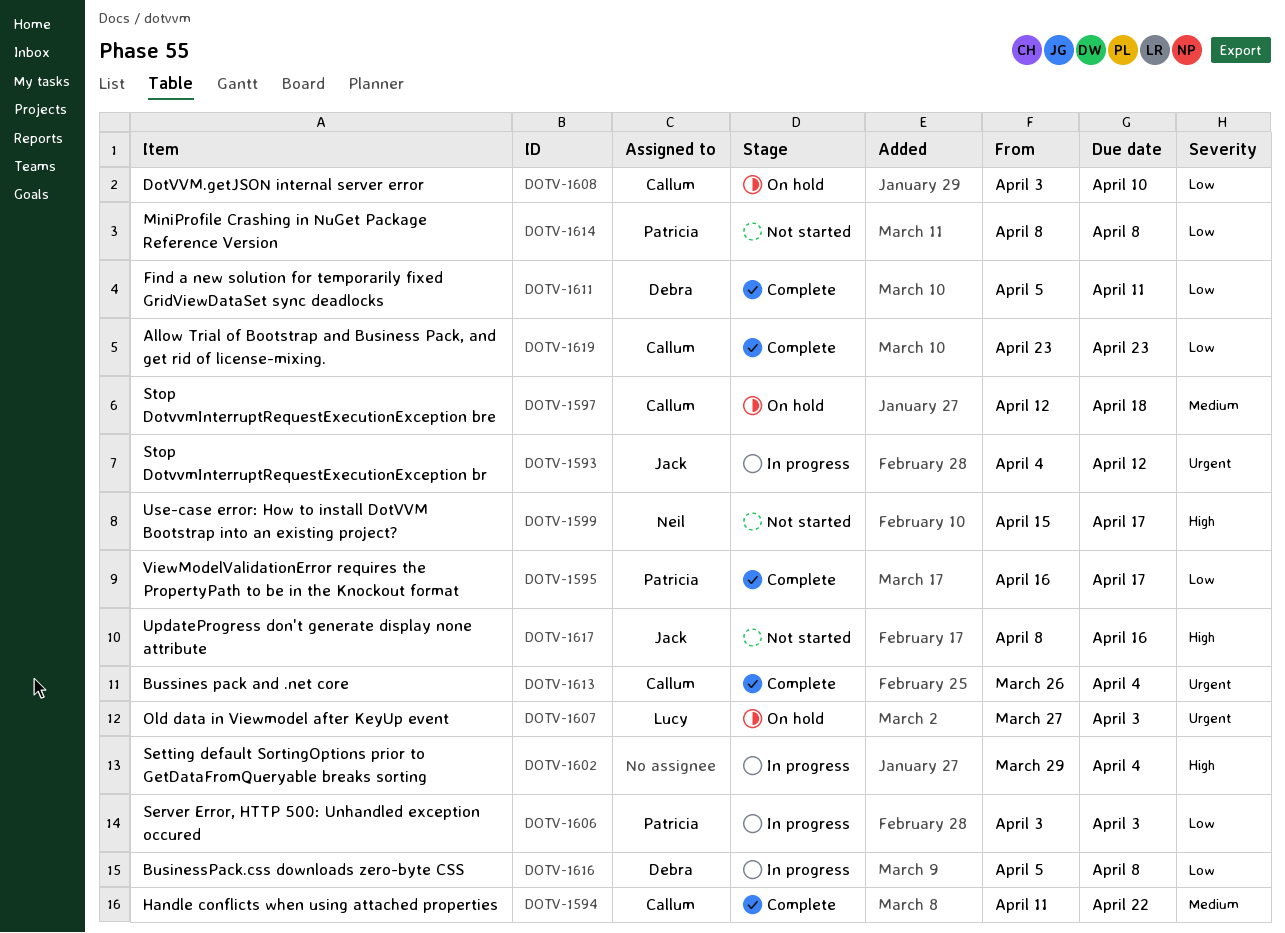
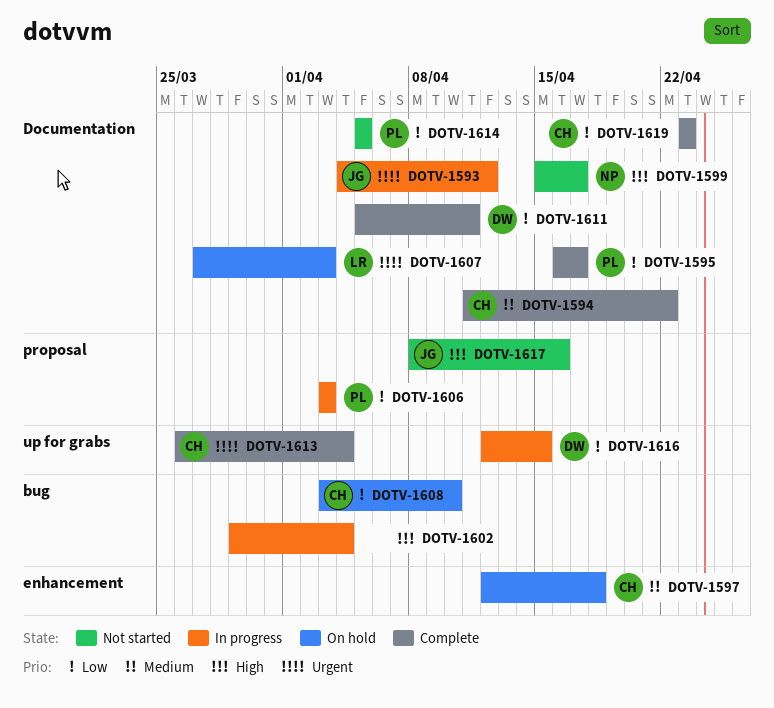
DOTV-1614, start: Apr 8 -> Apr 5
DOTV-1614, due: Apr 8 -> Apr 5
DOTV-1616, start: Apr 5 -> Apr 12
DOTV-1616, due: Apr 8 -> Apr 15

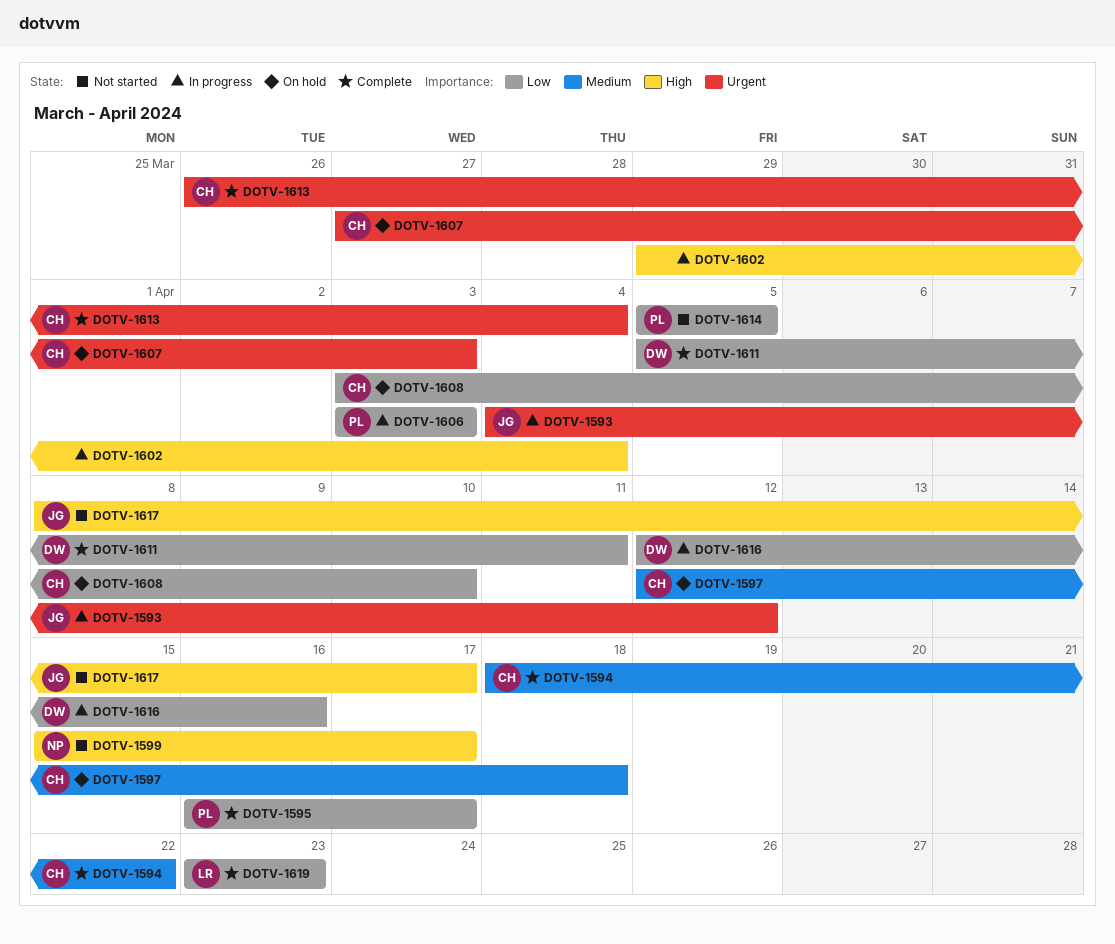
DOTV-1594, start: Apr 11 -> Apr 18
DOTV-1607, owner: LR -> CH
DOTV-1616, due: Apr 15 -> Apr 16
DOTV-1617, due: Apr 16 -> Apr 17
DOTV-1619, owner: CH -> LR

